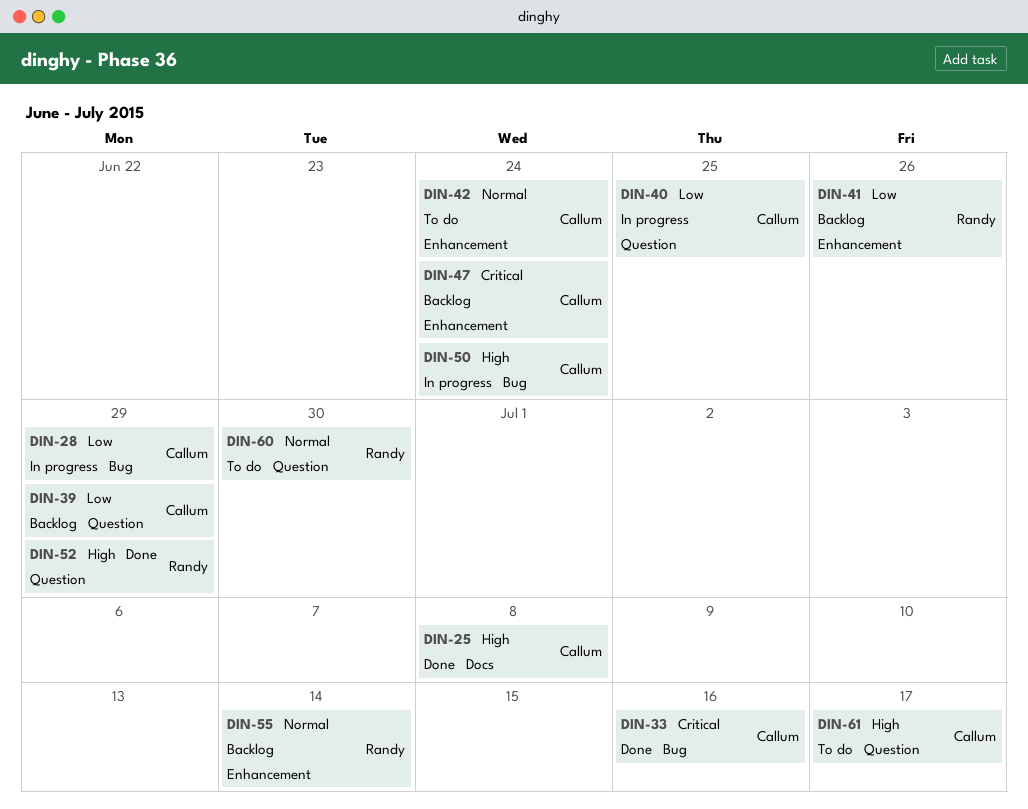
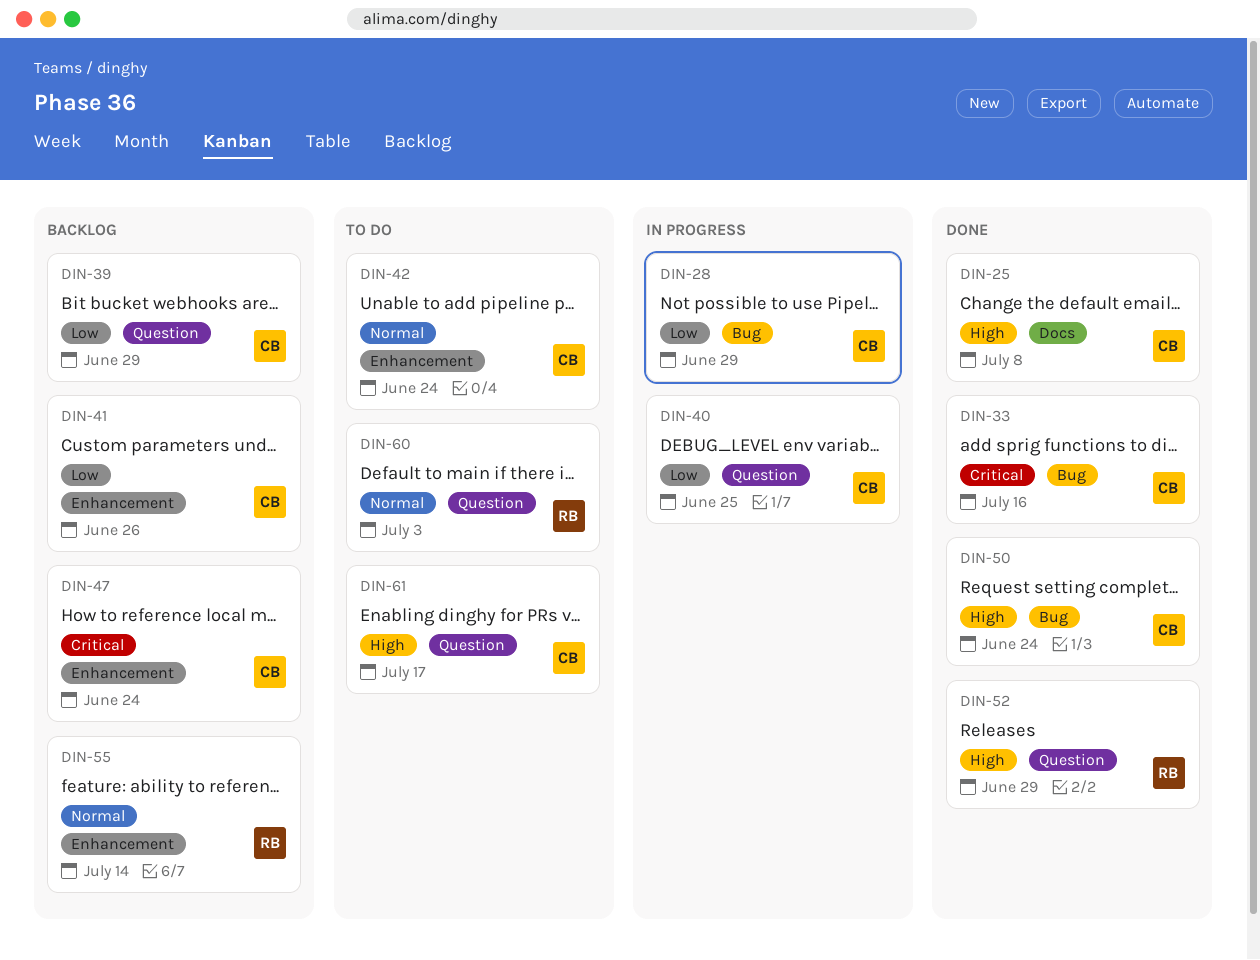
DIN-41, owner: Randy -> Callum
DIN-50, status: In progress -> Done
DIN-60, due: Jun 30 -> Jul 3

